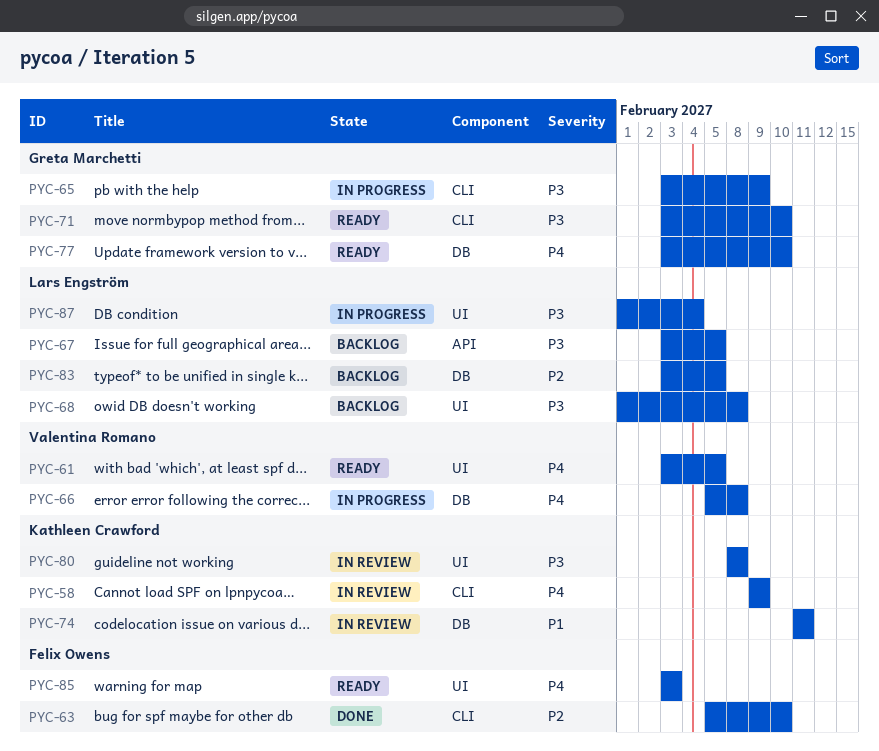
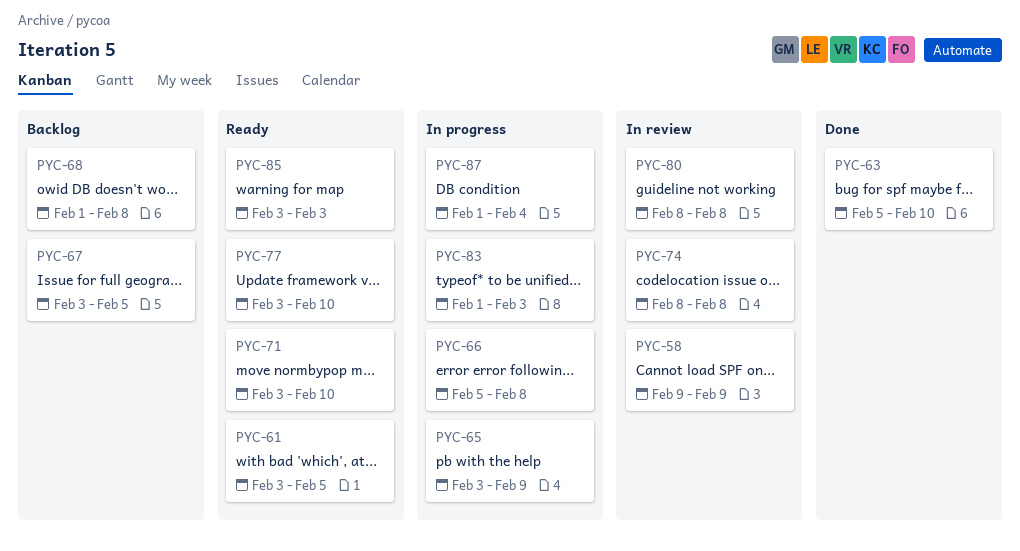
PYC-74, start: Feb 11 -> Feb 8
PYC-74, due: Feb 11 -> Feb 8
PYC-83, status: Backlog -> In progress
PYC-83, start: Feb 3 -> Feb 1
PYC-83, due: Feb 5 -> Feb 3

